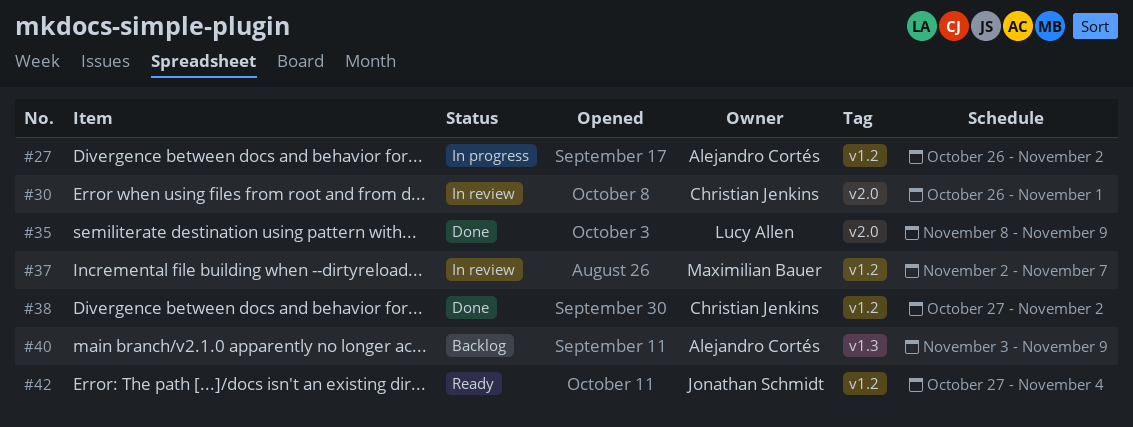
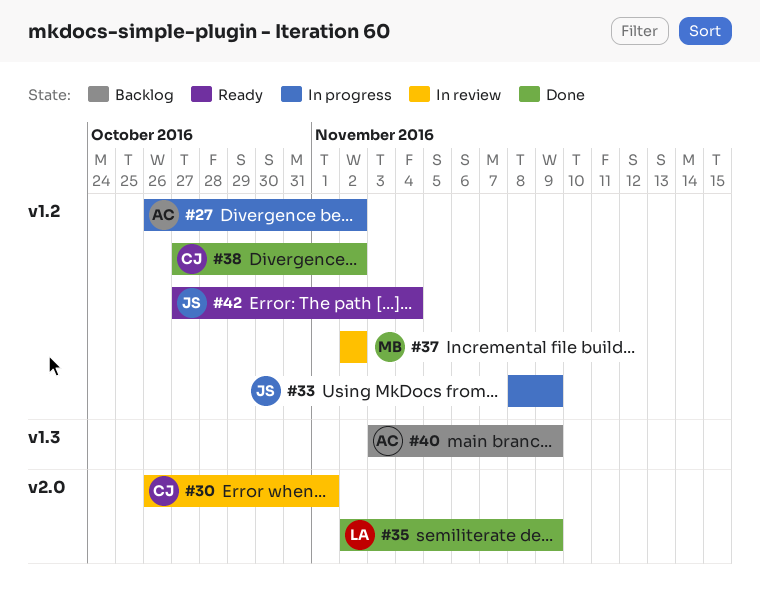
#33: none -> present
#35, start: Nov 8 -> Nov 2
#37, due: Nov 7 -> Nov 2

